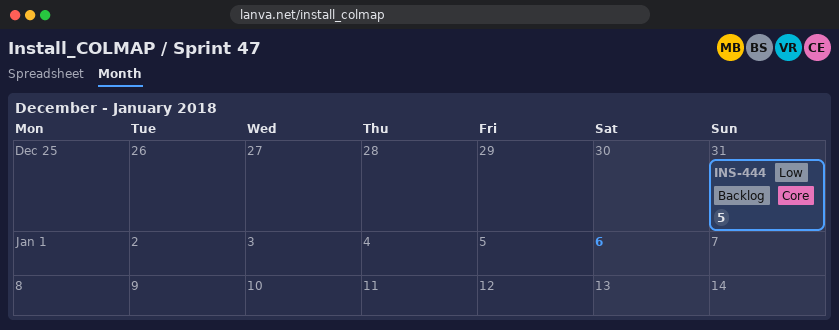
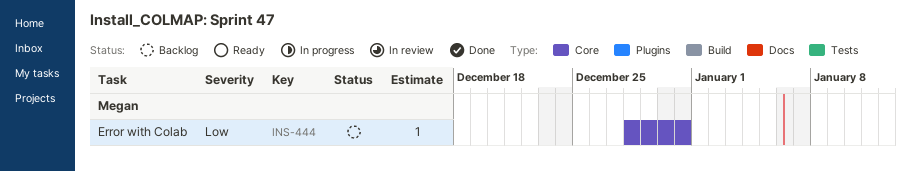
INS-444, estimate: 5 -> 1

